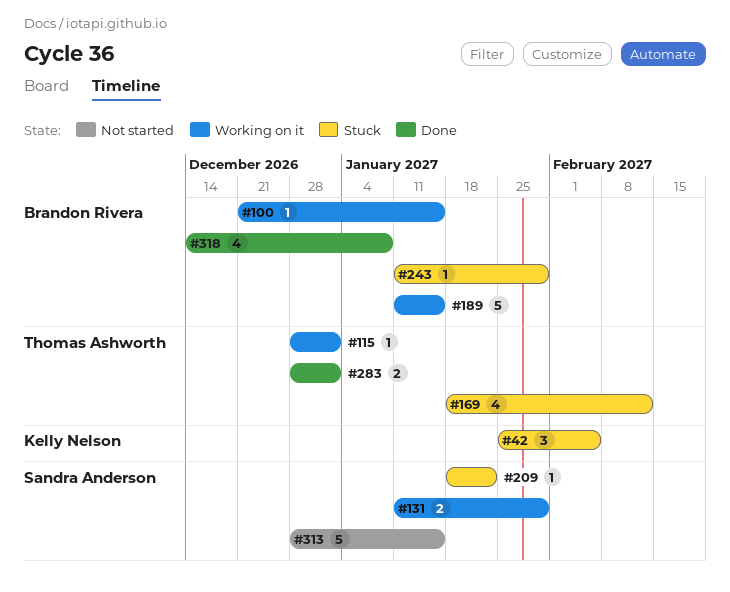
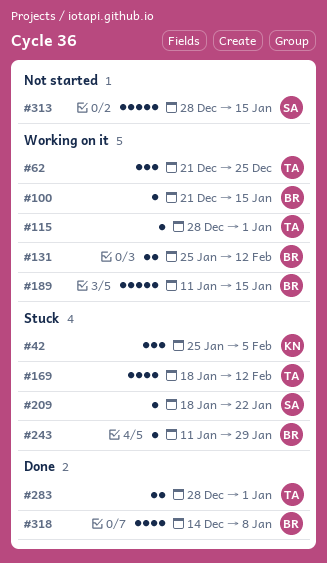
#62: none -> present
#131, owner: Sandra Anderson -> Brandon Rivera
#131, start: Jan 11 -> Jan 25
#131, due: Jan 29 -> Feb 12

